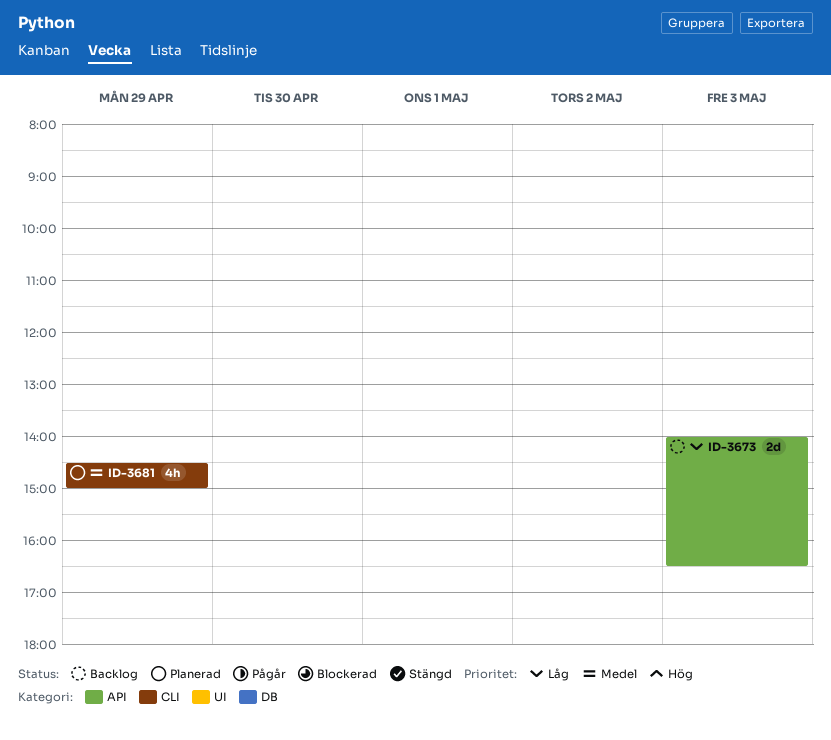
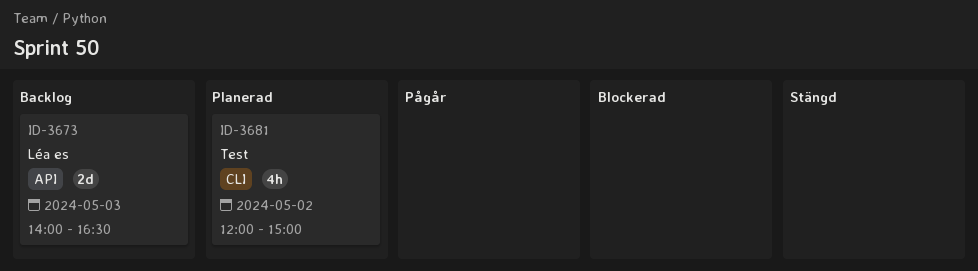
ID-3681, day: Apr 29 -> May 2
ID-3681, begins: 14:30 -> 12:00

